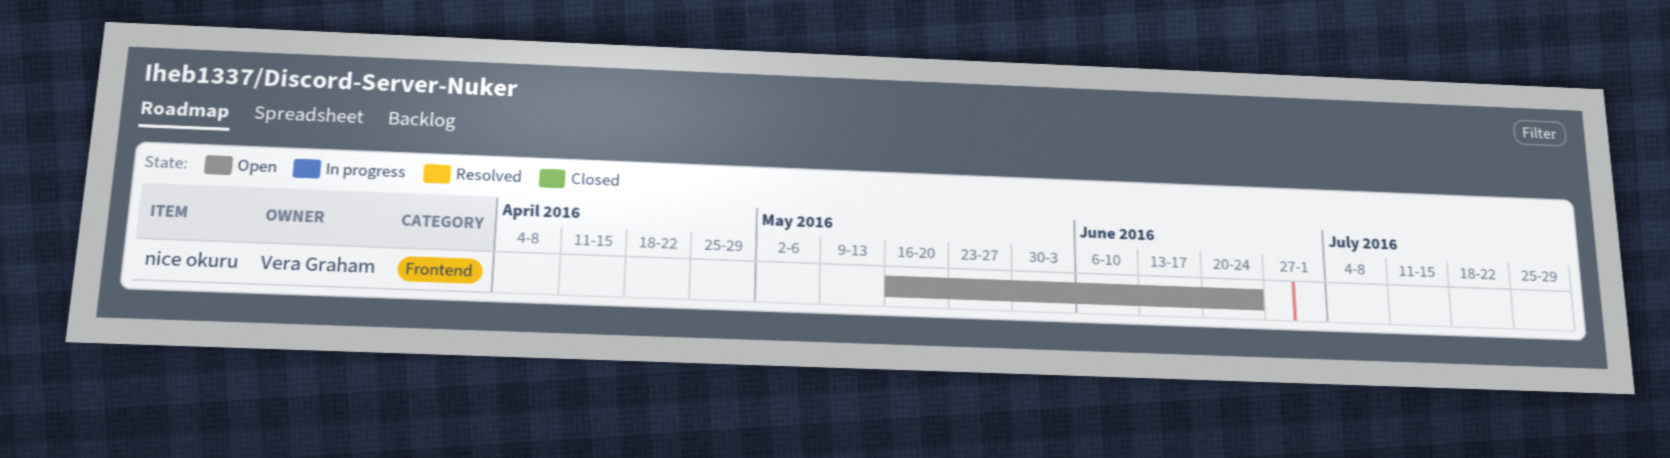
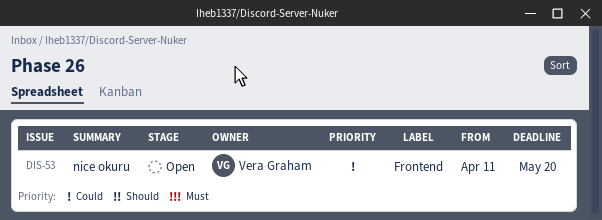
nice okuru, start: May 16 -> Apr 11
nice okuru, due: Jun 24 -> May 20

